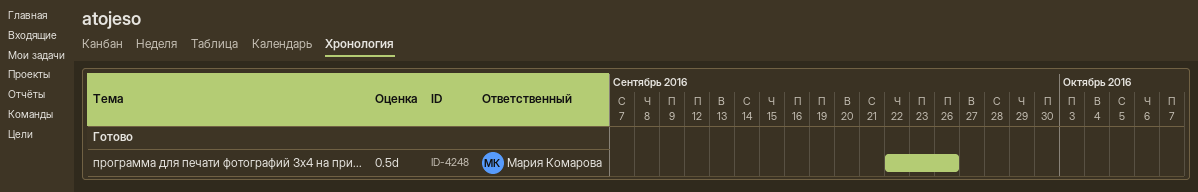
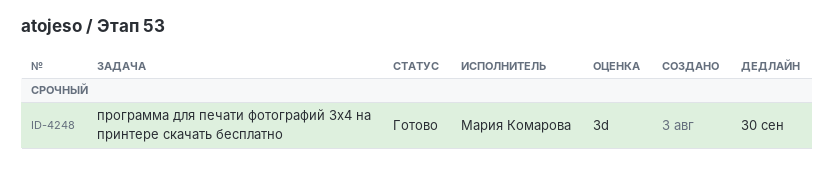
ID-4248, estimate: 0.5d -> 3d
ID-4248, due: Sep 26 -> Sep 30

